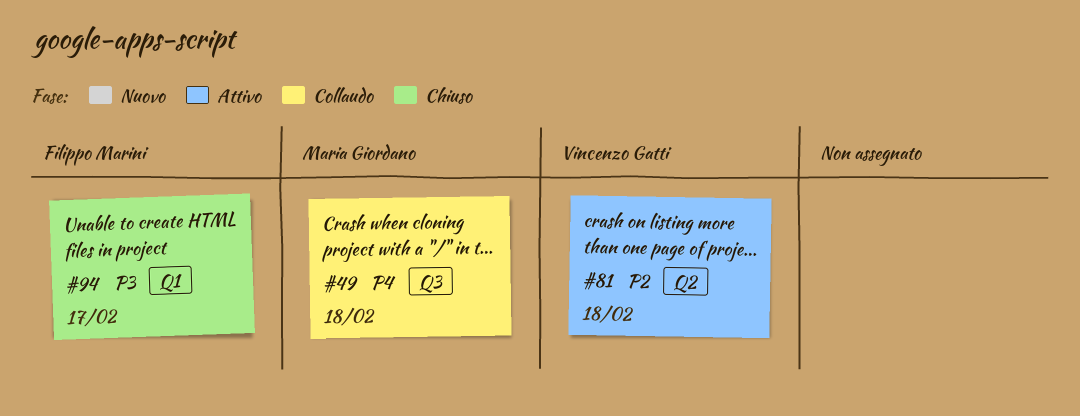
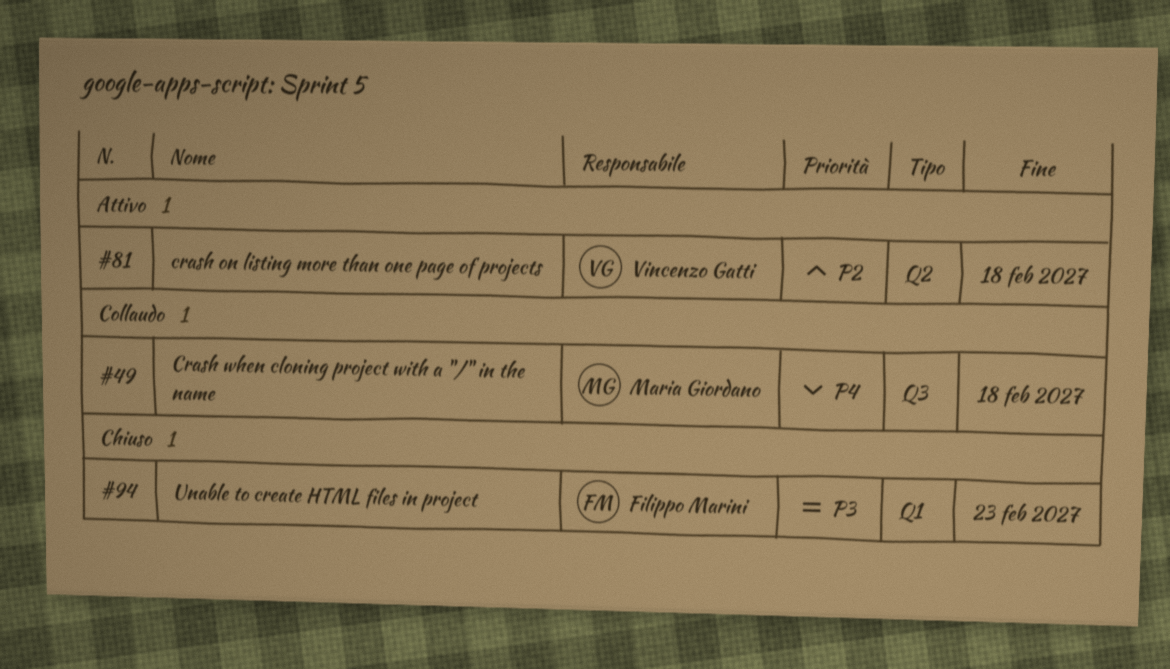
#94, due: Feb 17 -> Feb 23

